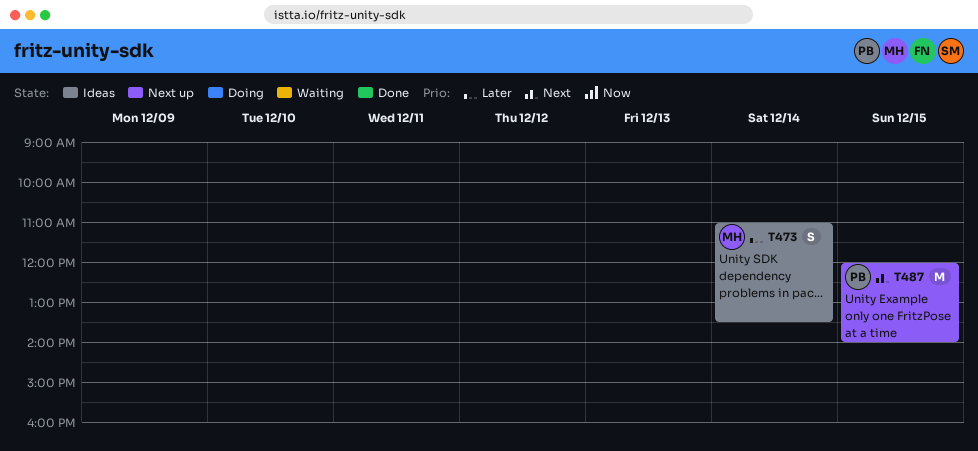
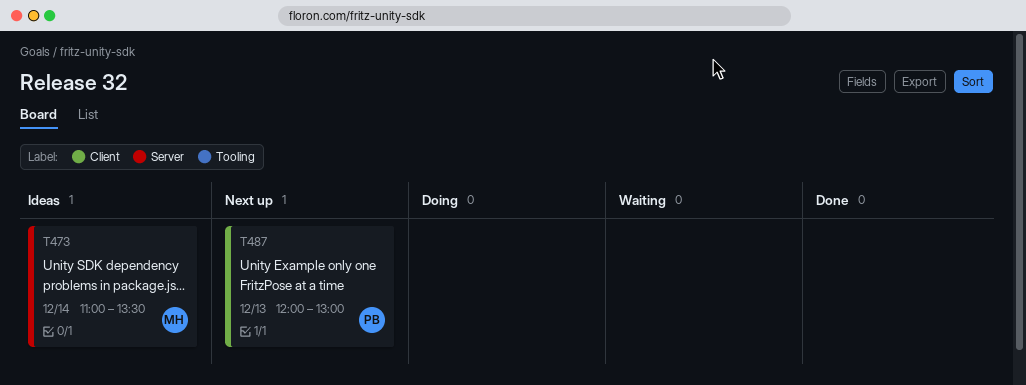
T487, day: Dec 15 -> Dec 13
T487, ends: 14:00 -> 13:00

